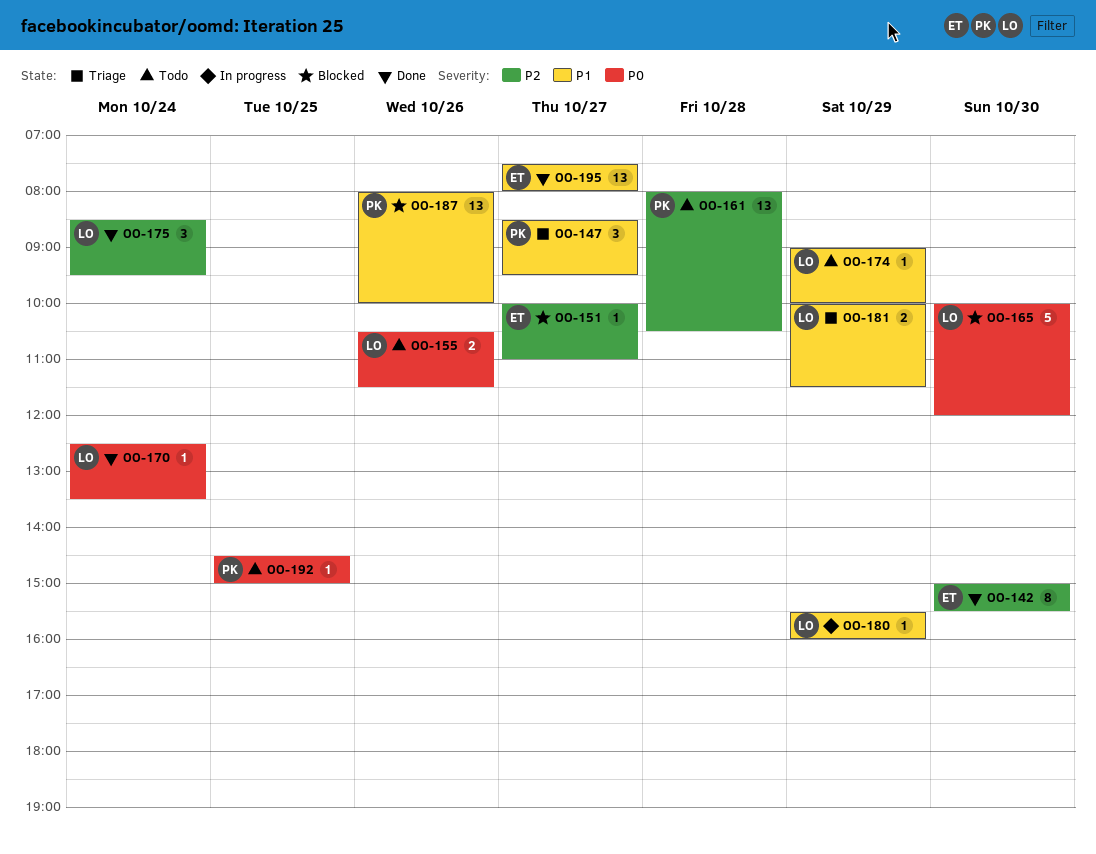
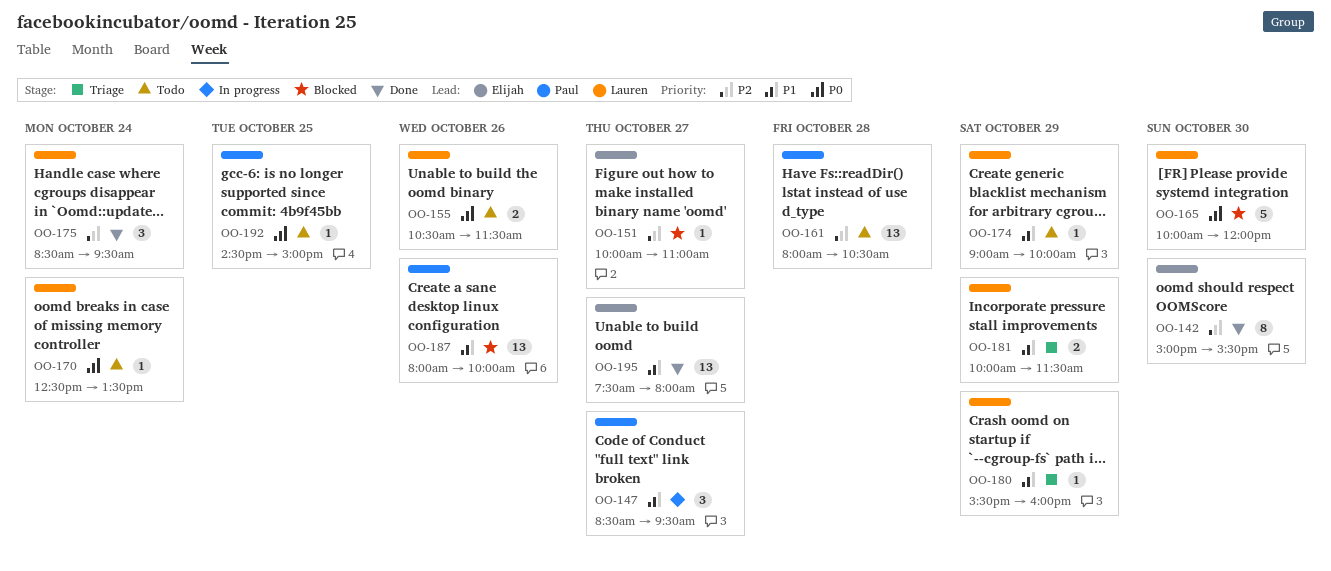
OO-147, status: Triage -> In progress
OO-170, status: Done -> Todo
OO-180, status: In progress -> Triage

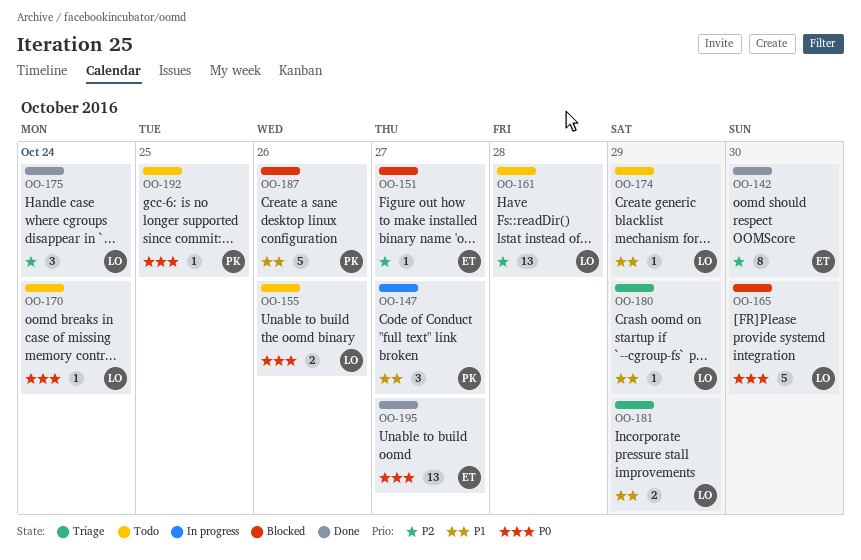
OO-161, owner: Paul -> Lauren
OO-187, estimate: 13 -> 5
OO-195, priority: P1 -> P0

